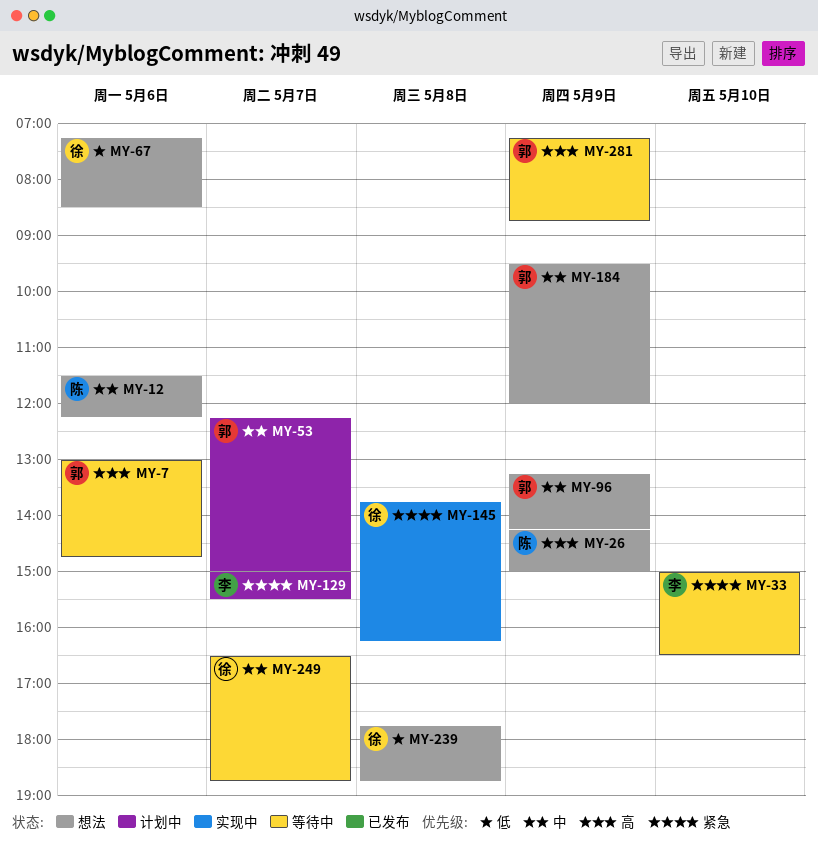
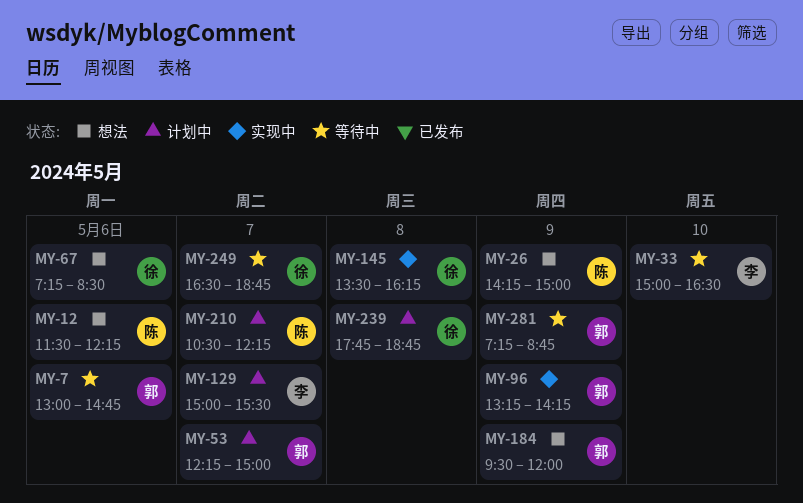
MY-96, status: 想法 -> 实现中
MY-145, begins: 13:45 -> 13:30
MY-210: none -> present
MY-239, status: 想法 -> 计划中

